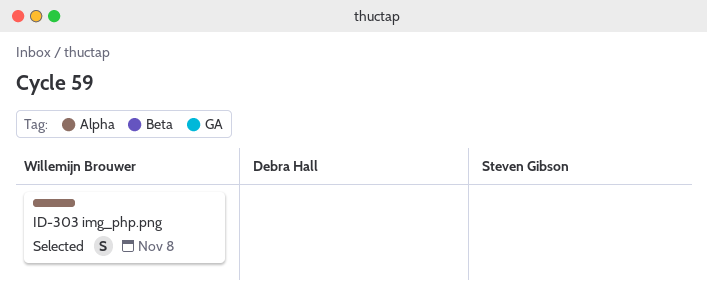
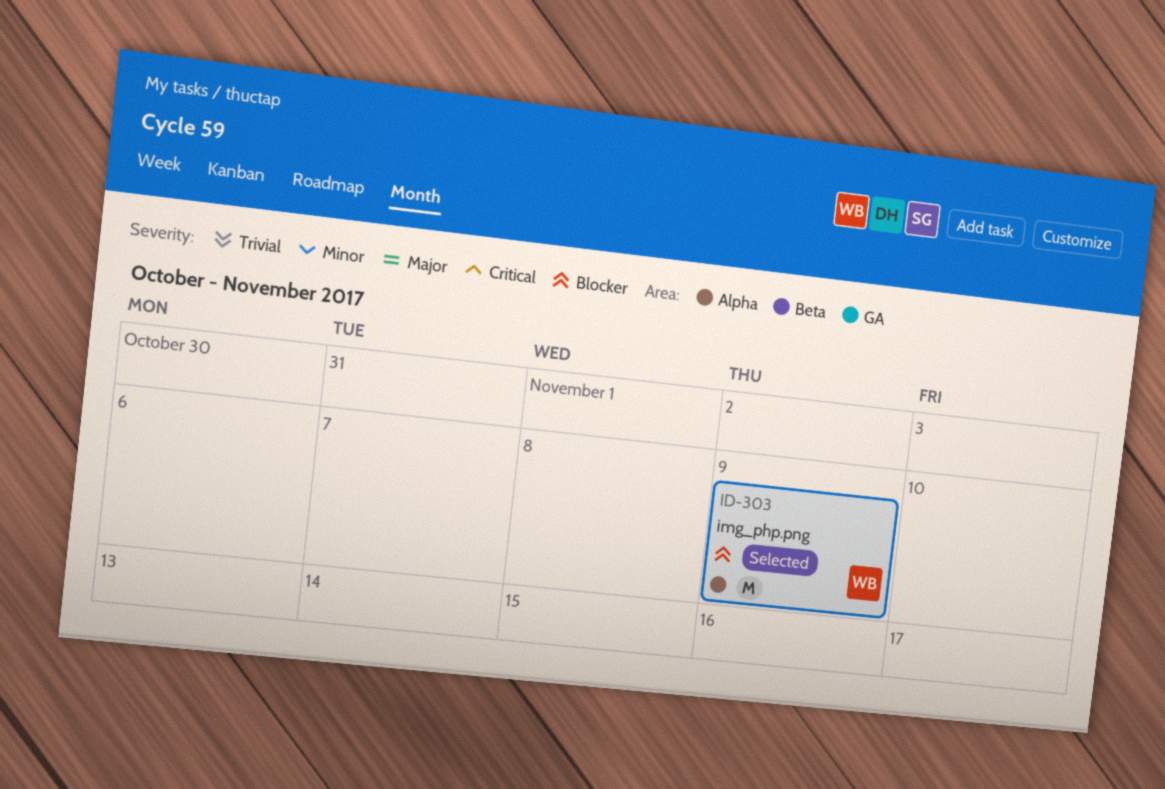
ID-303, estimate: S -> M
ID-303, due: Nov 8 -> Nov 9

